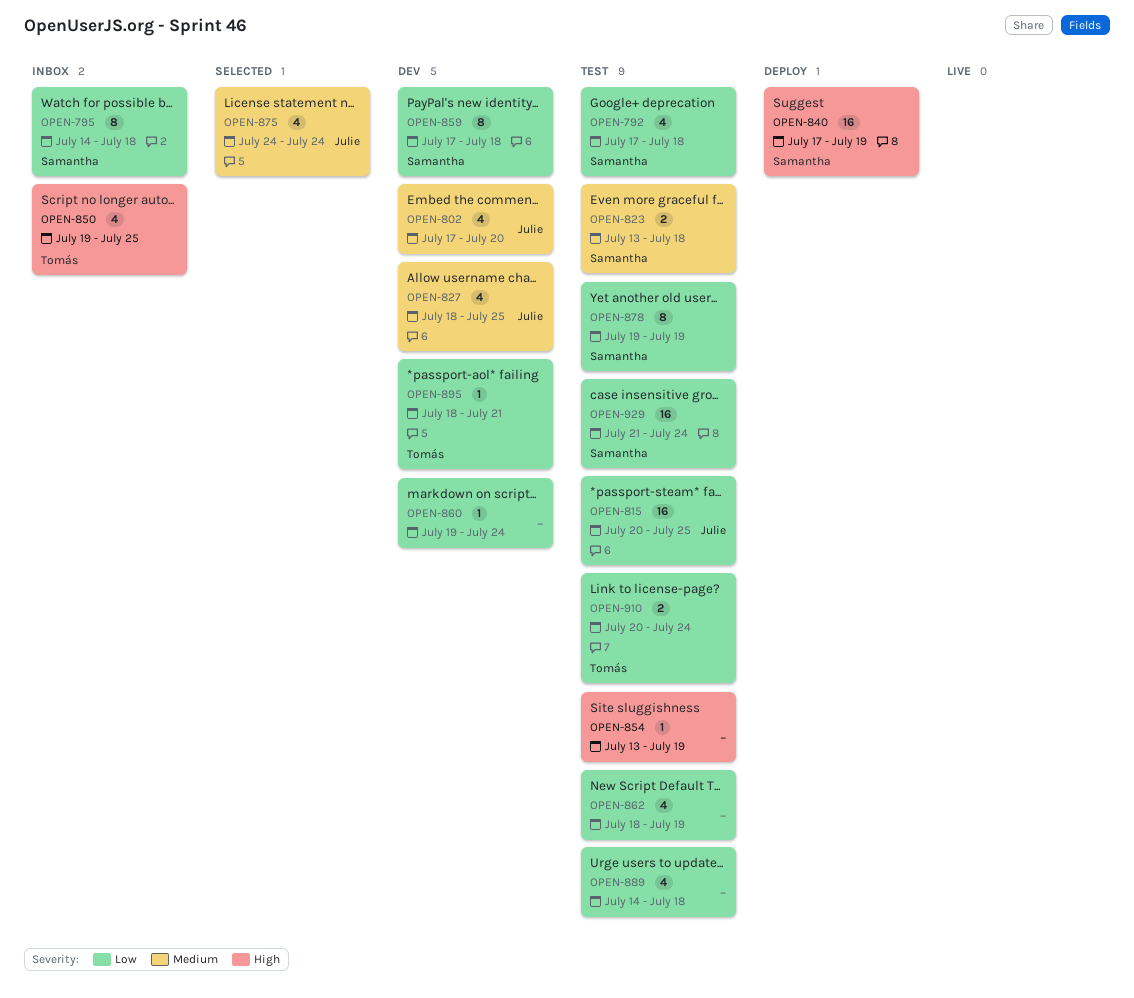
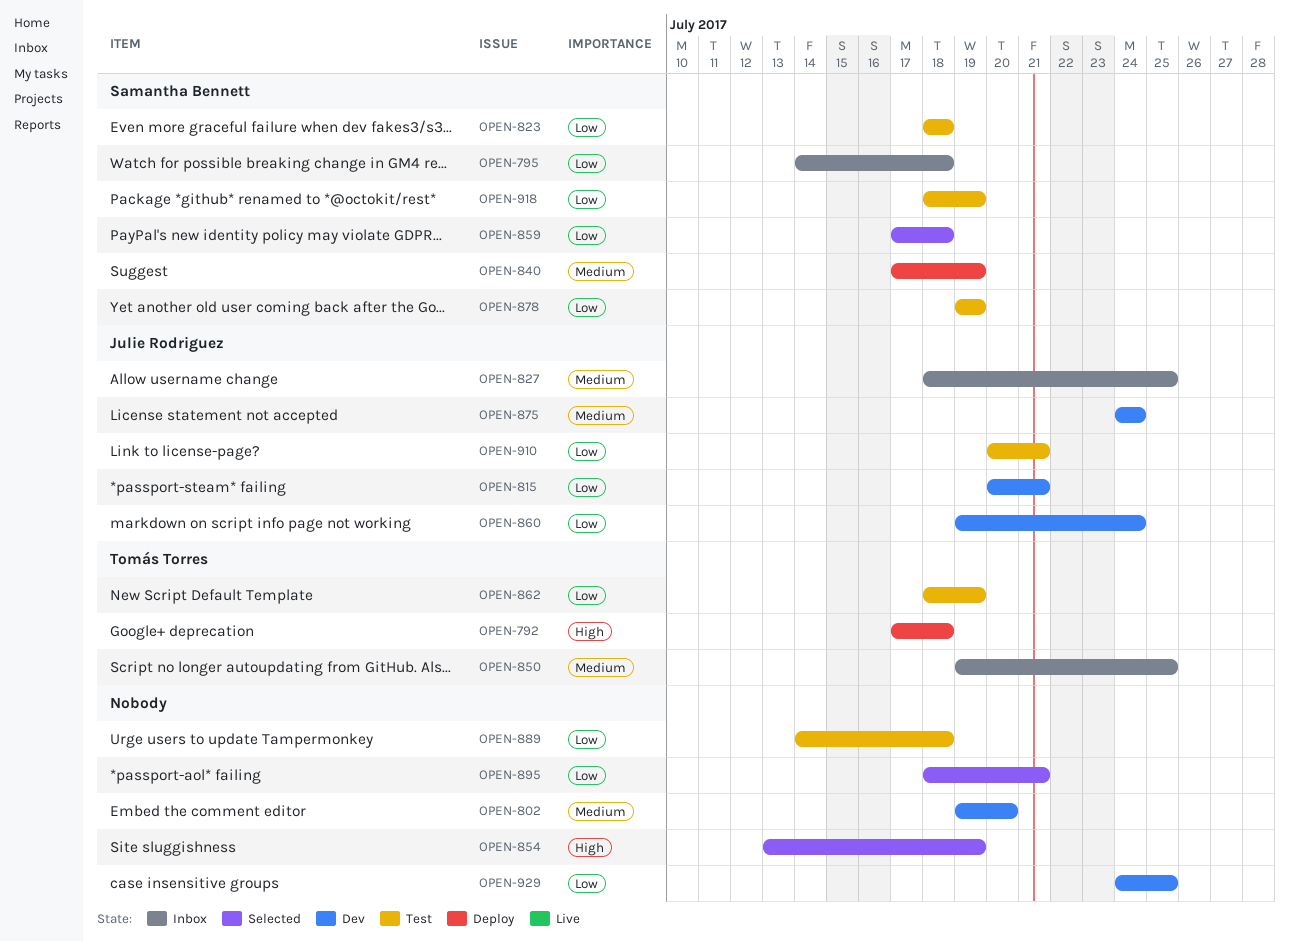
OPEN-792, status: Test -> Deploy
OPEN-792, owner: Samantha Bennett -> Tomás Torres
OPEN-792, priority: Low -> High
OPEN-802, owner: Julie Rodriguez -> none
OPEN-802, start: Jul 17 -> Jul 19
OPEN-815, status: Test -> Dev
OPEN-815, due: Jul 25 -> Jul 21
OPEN-823, priority: Medium -> Low
OPEN-823, start: Jul 13 -> Jul 18
OPEN-827, status: Dev -> Inbox
OPEN-840, priority: High -> Medium
OPEN-850, priority: High -> Medium
OPEN-854, status: Test -> Selected
OPEN-859, status: Dev -> Selected
OPEN-860, owner: none -> Julie Rodriguez
OPEN-862, owner: none -> Tomás Torres
OPEN-875, status: Selected -> Dev
OPEN-895, status: Dev -> Selected
OPEN-895, owner: Tomás Torres -> none
OPEN-910, owner: Tomás Torres -> Julie Rodriguez
OPEN-910, due: Jul 24 -> Jul 21
OPEN-918: none -> present
OPEN-929, status: Test -> Dev
OPEN-929, owner: Samantha Bennett -> none
OPEN-929, start: Jul 21 -> Jul 24
OPEN-929, due: Jul 24 -> Jul 25

